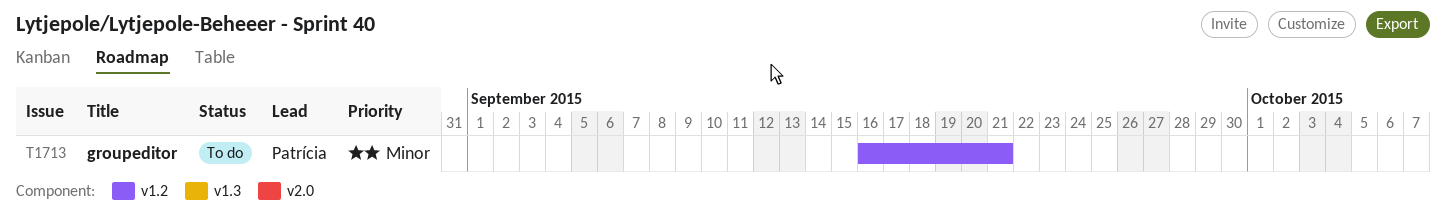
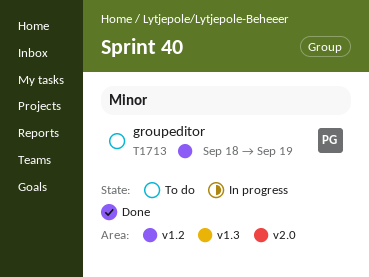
T1713, start: Sep 16 -> Sep 18
T1713, due: Sep 21 -> Sep 19

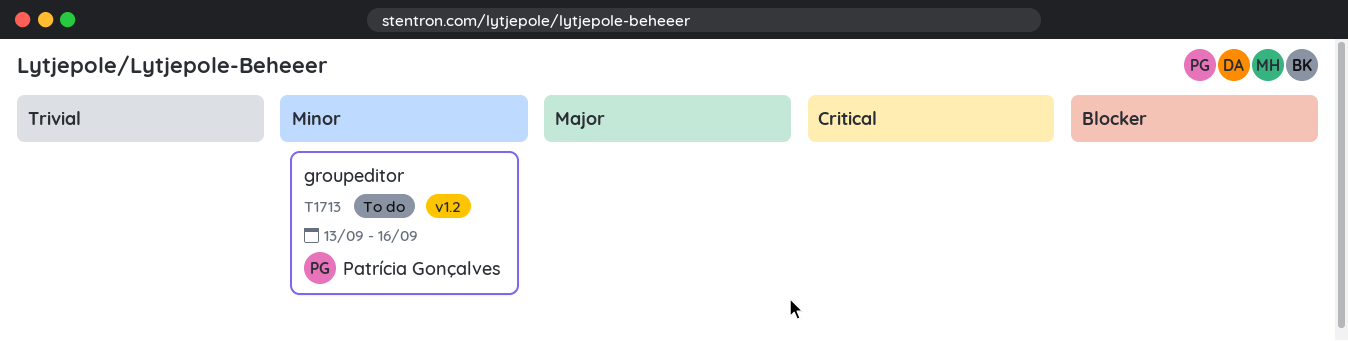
T1713, start: Sep 18 -> Sep 13
T1713, due: Sep 19 -> Sep 16

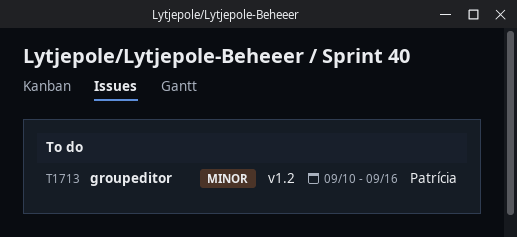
T1713, start: Sep 13 -> Sep 10

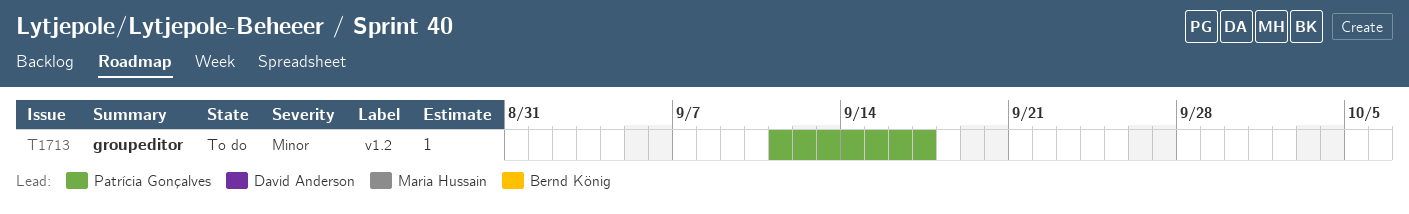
T1713, start: Sep 10 -> Sep 11
T1713, due: Sep 16 -> Sep 17

